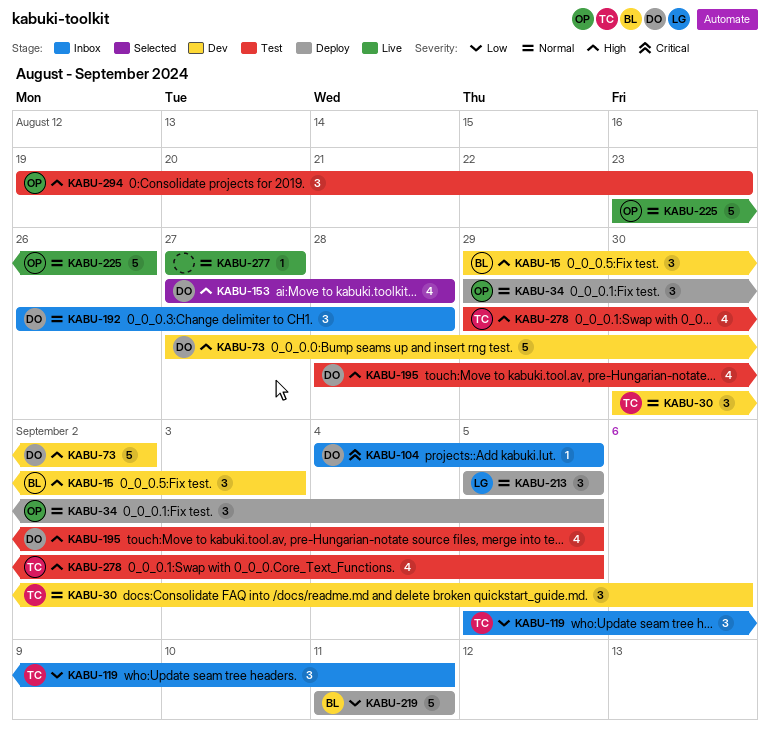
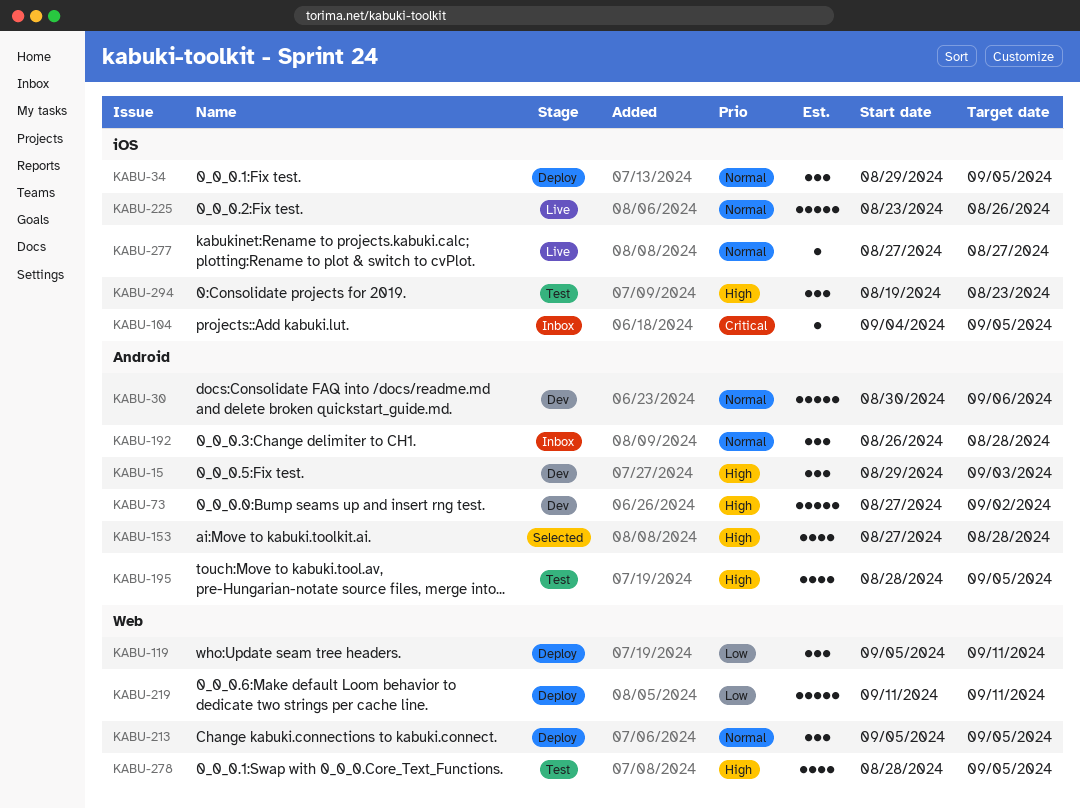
KABU-30, estimate: 3 -> 5
KABU-119, status: Inbox -> Deploy
KABU-278, start: Aug 29 -> Aug 28

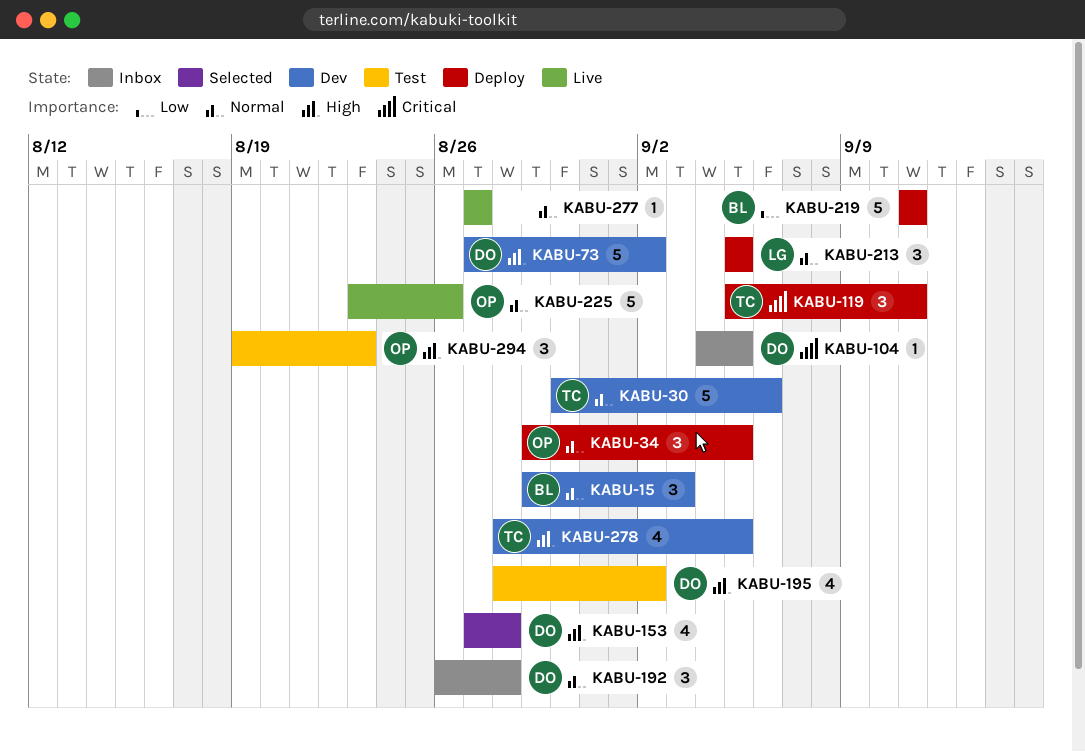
KABU-15, priority: High -> Normal
KABU-119, priority: Low -> Critical
KABU-195, due: Sep 5 -> Sep 2
KABU-278, status: Test -> Dev

